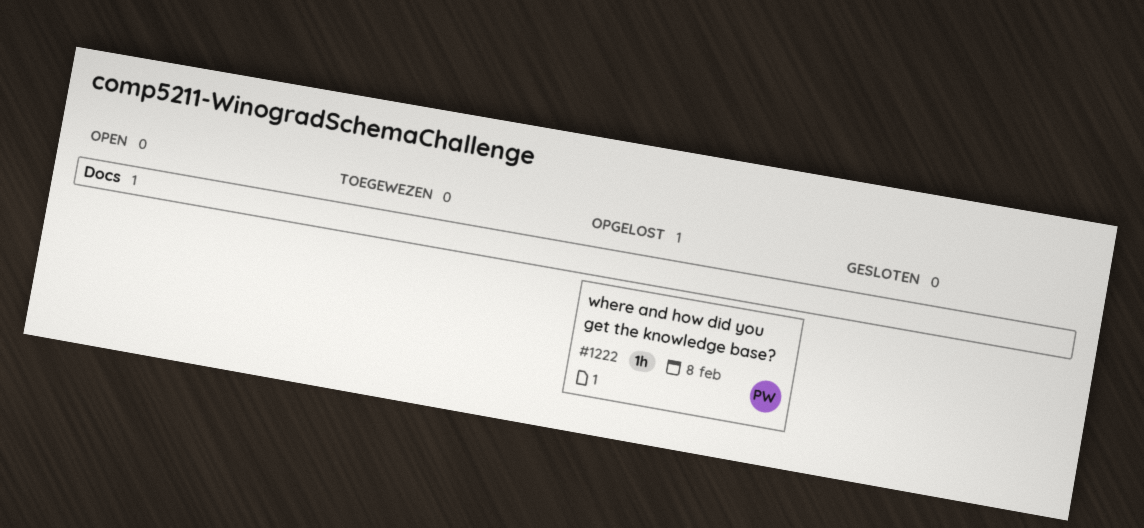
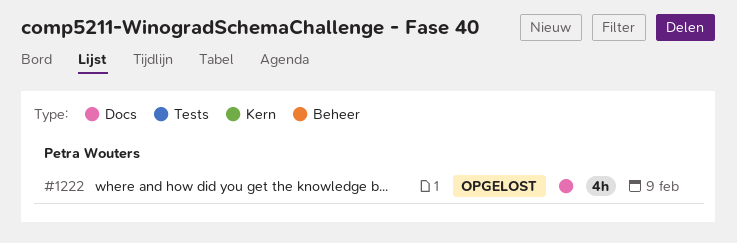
#1222, estimate: 1h -> 4h
#1222, due: Feb 8 -> Feb 9

